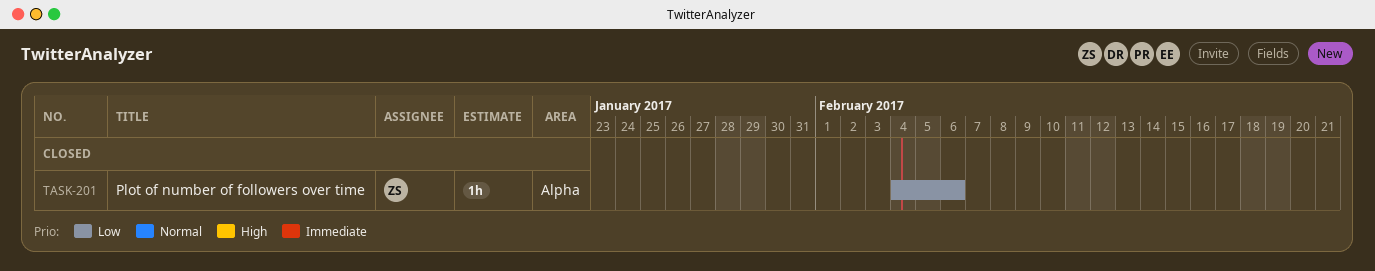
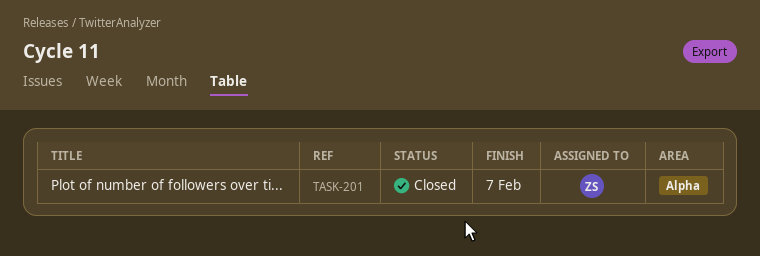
TASK-201, due: Feb 6 -> Feb 7

